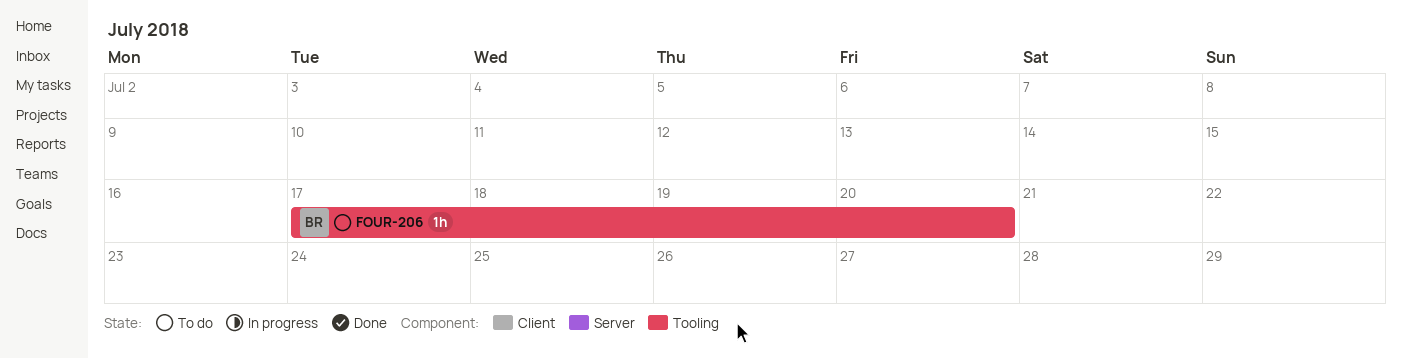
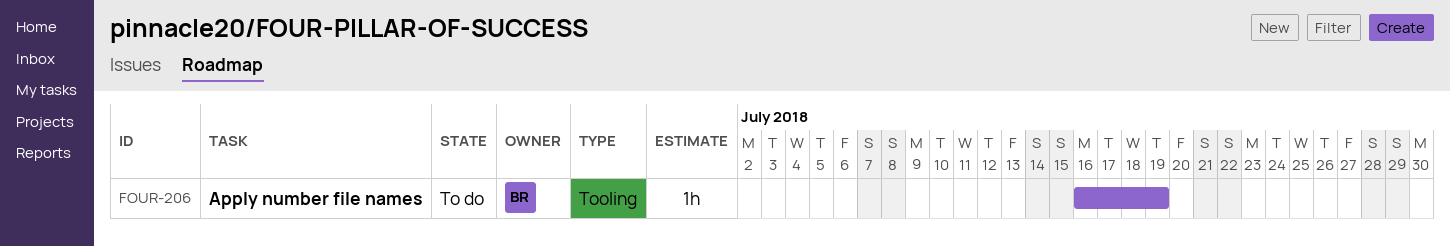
FOUR-206, start: Jul 17 -> Jul 16
FOUR-206, due: Jul 20 -> Jul 19

